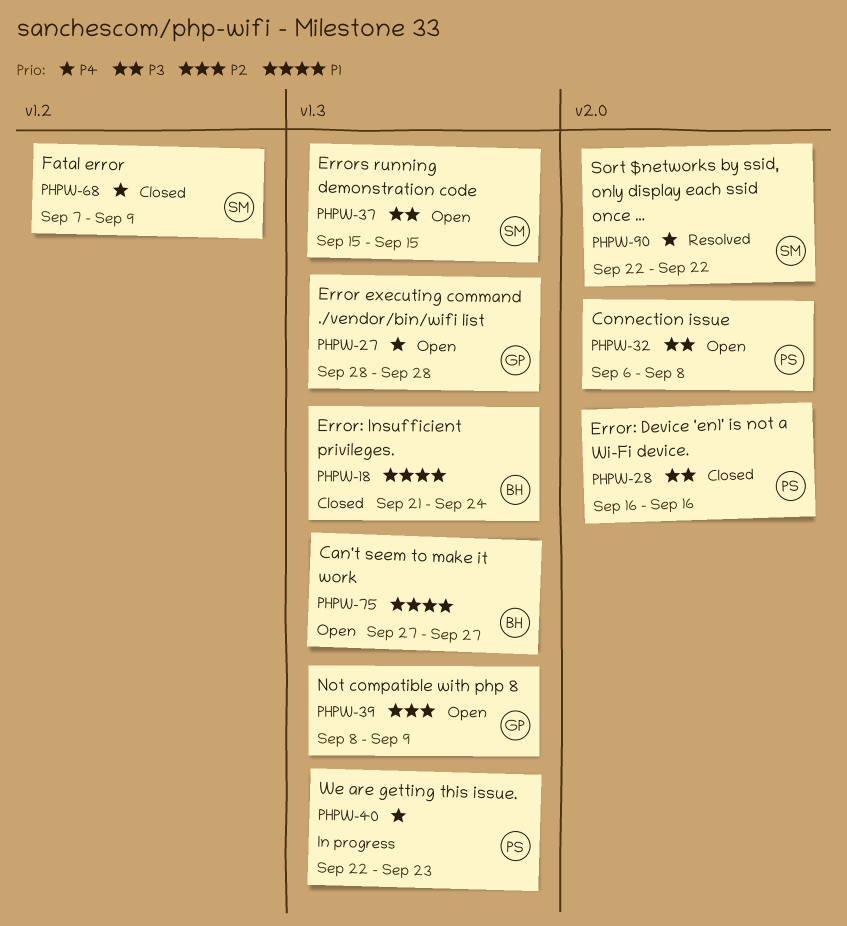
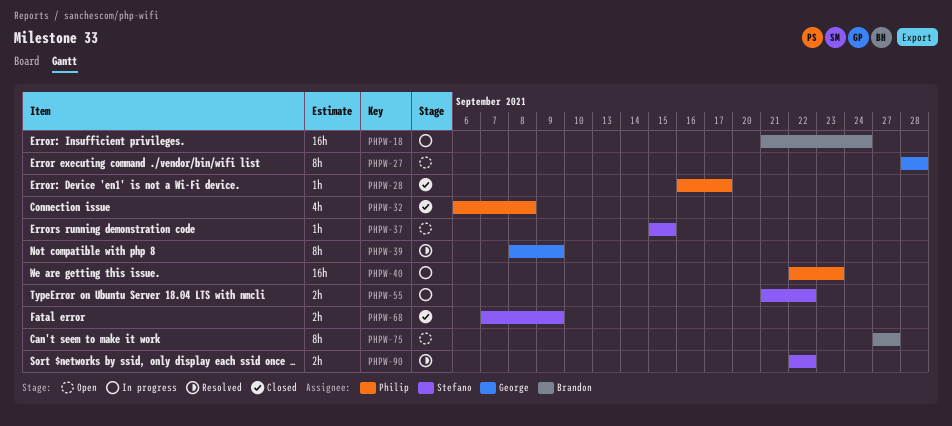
PHPW-18, status: Closed -> In progress
PHPW-28, due: Sep 16 -> Sep 17
PHPW-32, status: Open -> Closed
PHPW-39, status: Open -> Resolved
PHPW-55: none -> present

